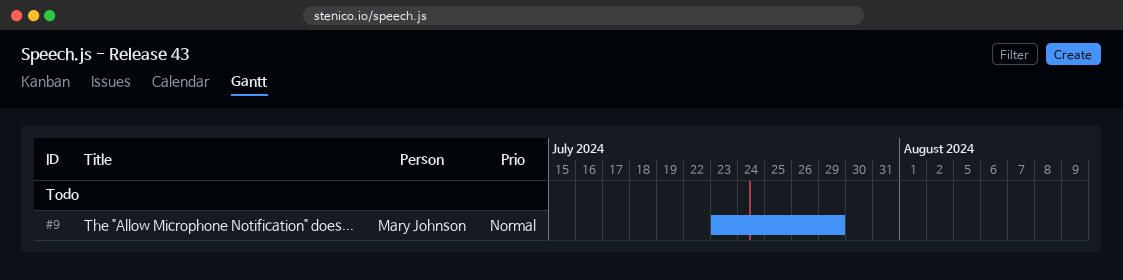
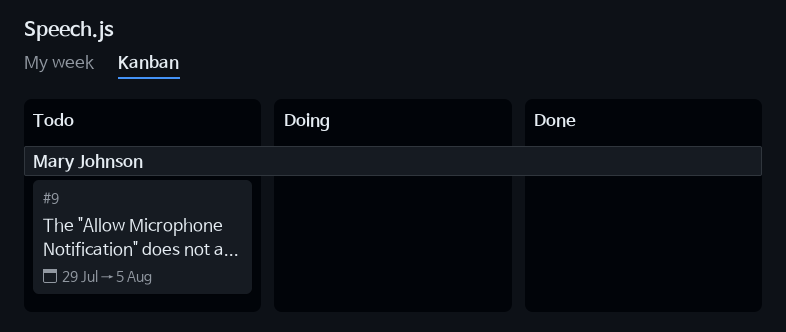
#9, start: Jul 23 -> Jul 29
#9, due: Jul 29 -> Aug 5

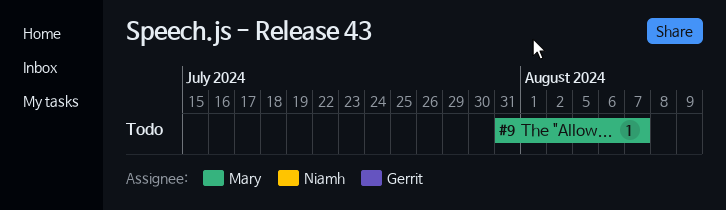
#9, start: Jul 29 -> Jul 31
#9, due: Aug 5 -> Aug 7

